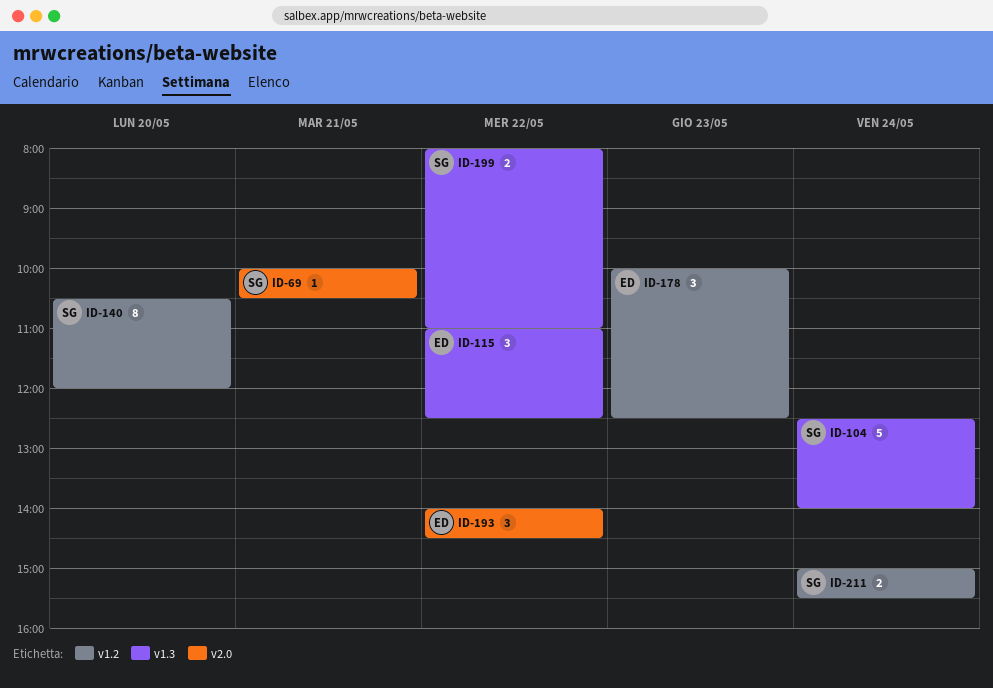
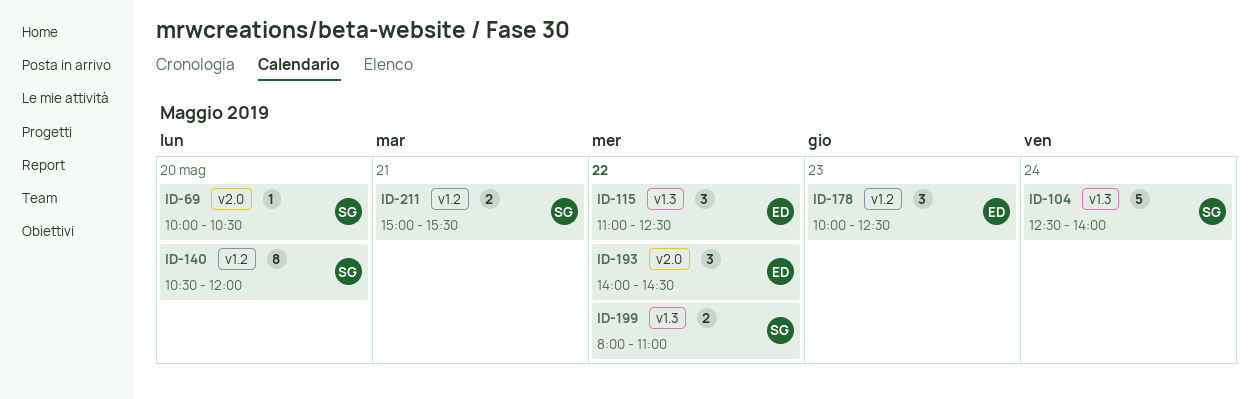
ID-69, day: May 21 -> May 20
ID-211, day: May 24 -> May 21

